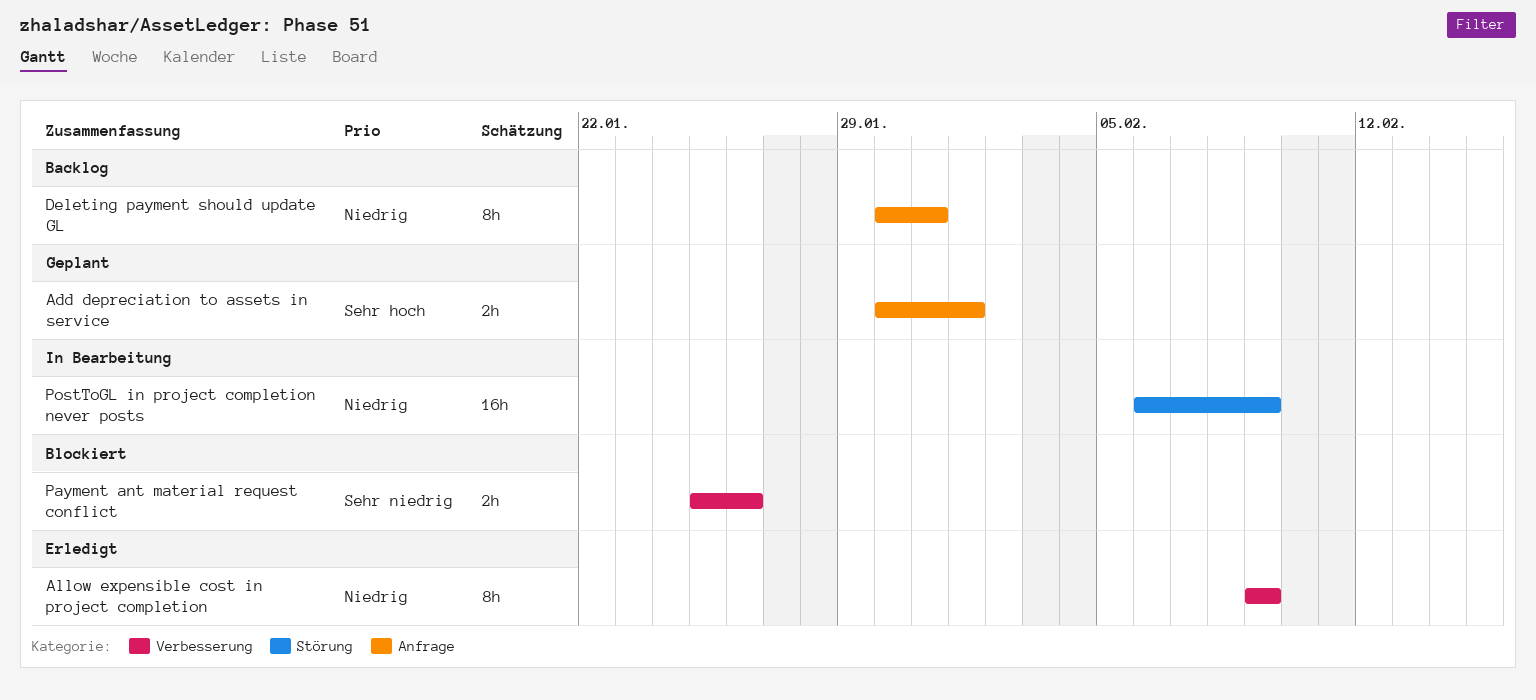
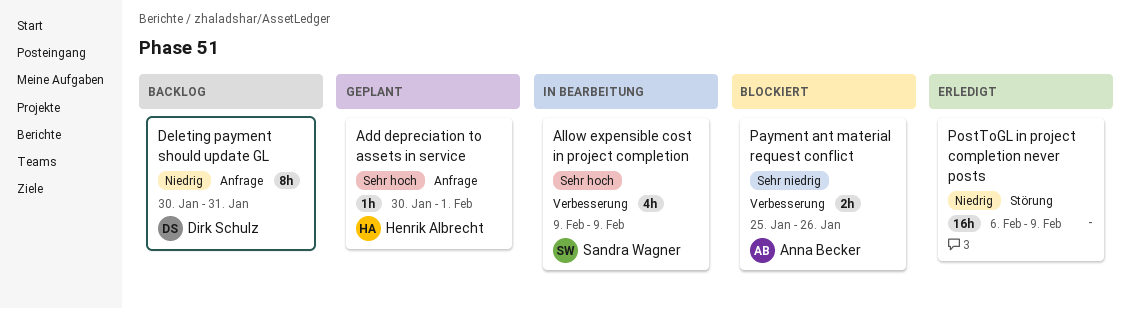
Add depreciation to assets in service, estimate: 2h -> 1h
Allow expensible cost in project completion, status: Erledigt -> In Bearbeitung
Allow expensible cost in project completion, priority: Niedrig -> Sehr hoch
Allow expensible cost in project completion, estimate: 8h -> 4h
PostToGL in project completion never posts, status: In Bearbeitung -> Erledigt

